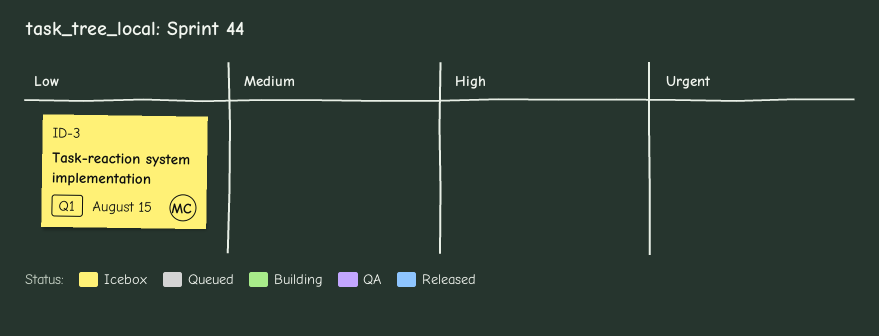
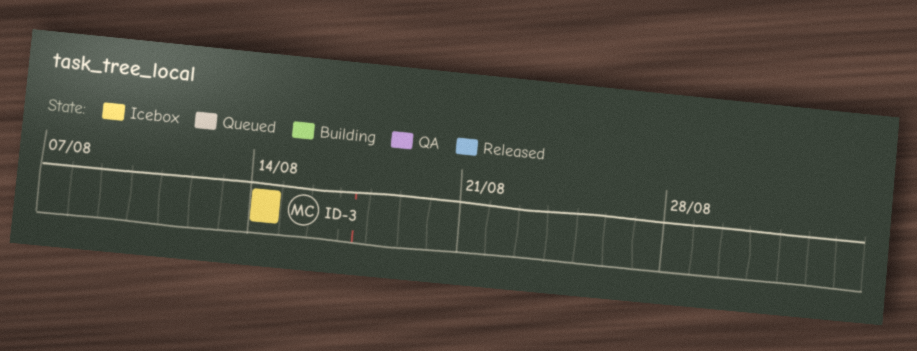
ID-3, due: Aug 15 -> Aug 14

